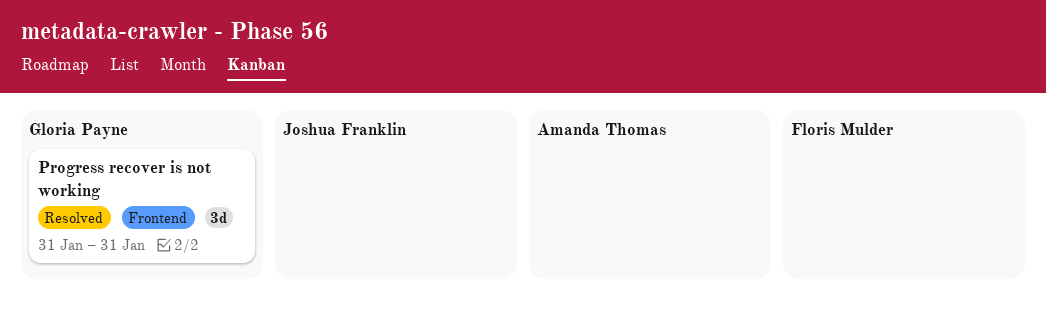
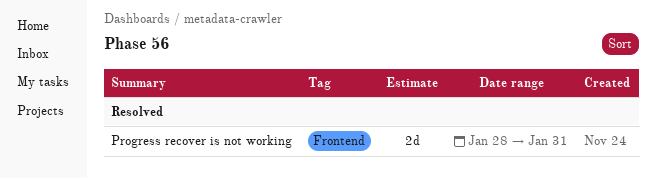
Progress recover is not working, estimate: 3d -> 2d
Progress recover is not working, start: Jan 31 -> Jan 28

